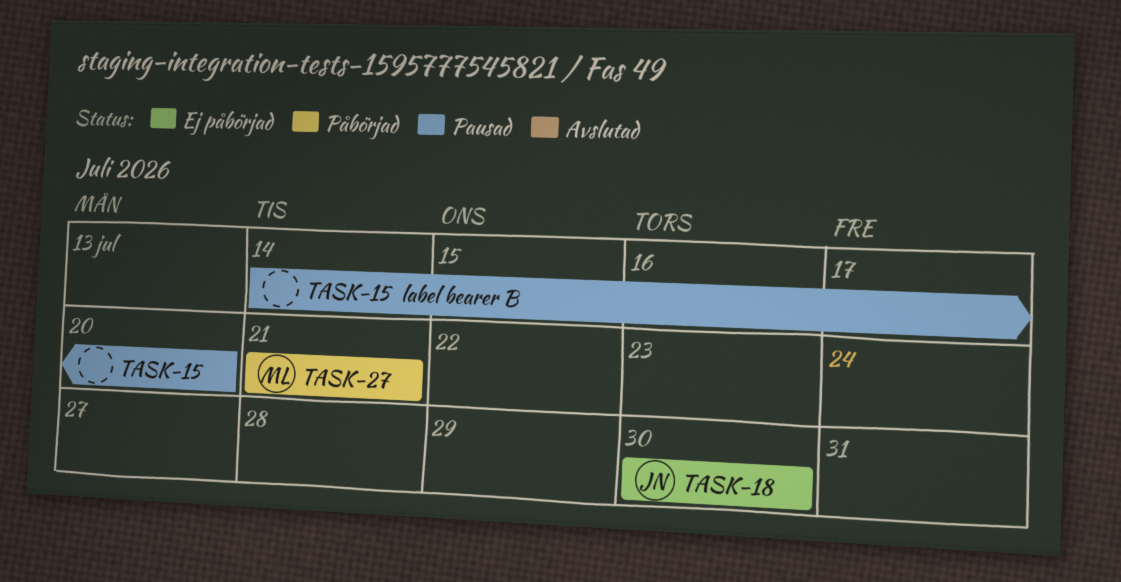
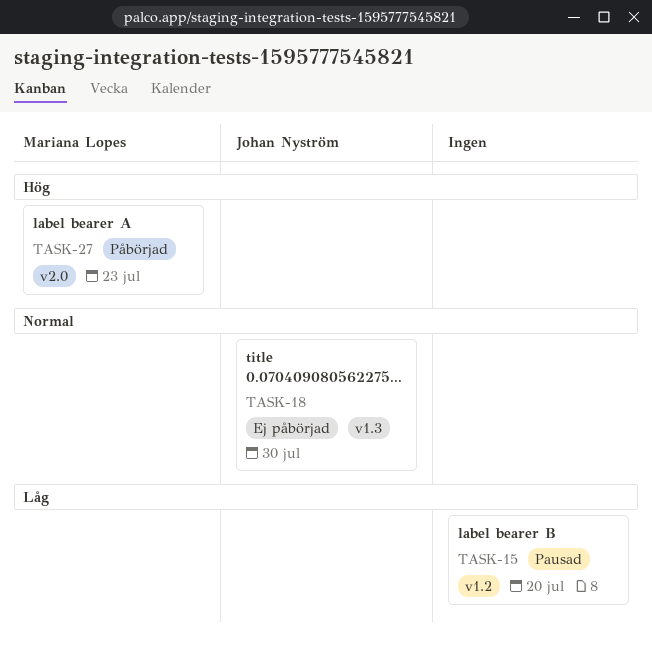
TASK-27, due: Jul 21 -> Jul 23

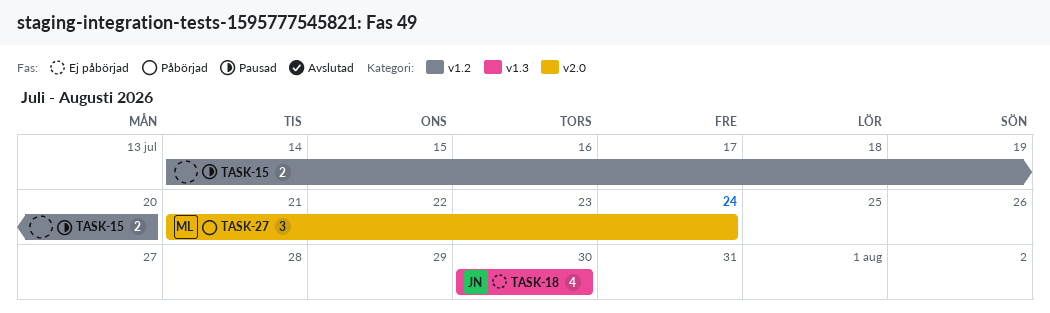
TASK-27, due: Jul 23 -> Jul 24

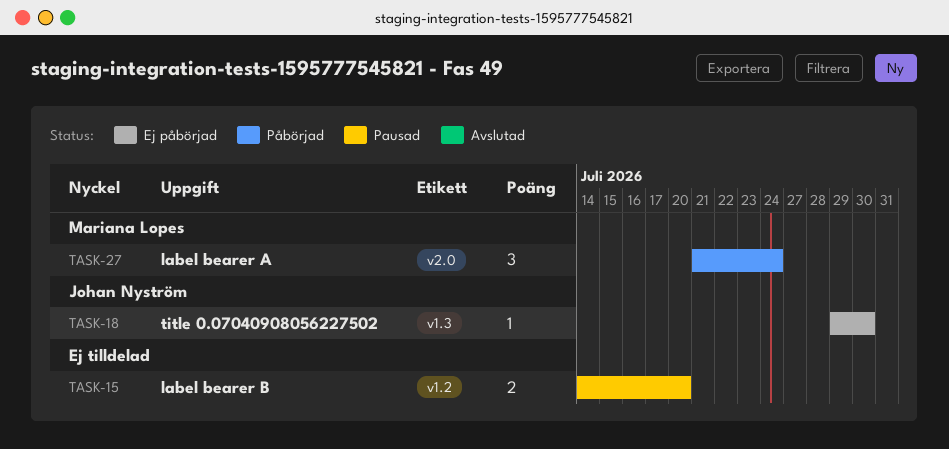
TASK-18, estimate: 4 -> 1
TASK-18, start: Jul 30 -> Jul 29

